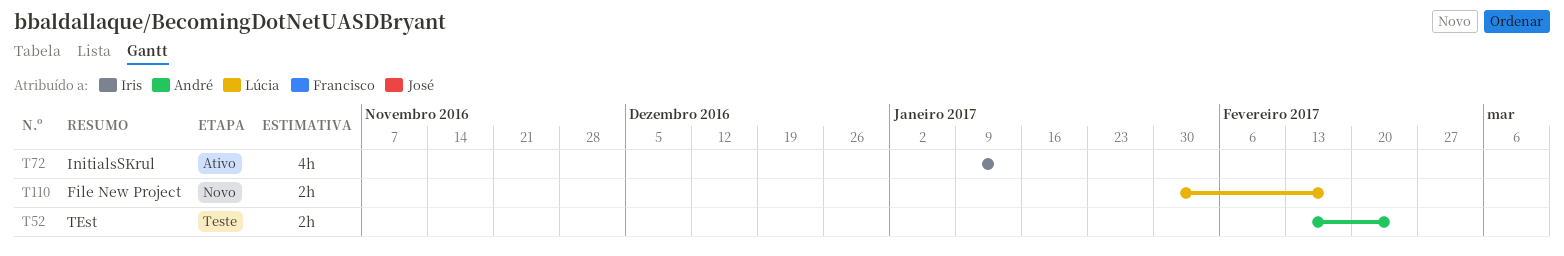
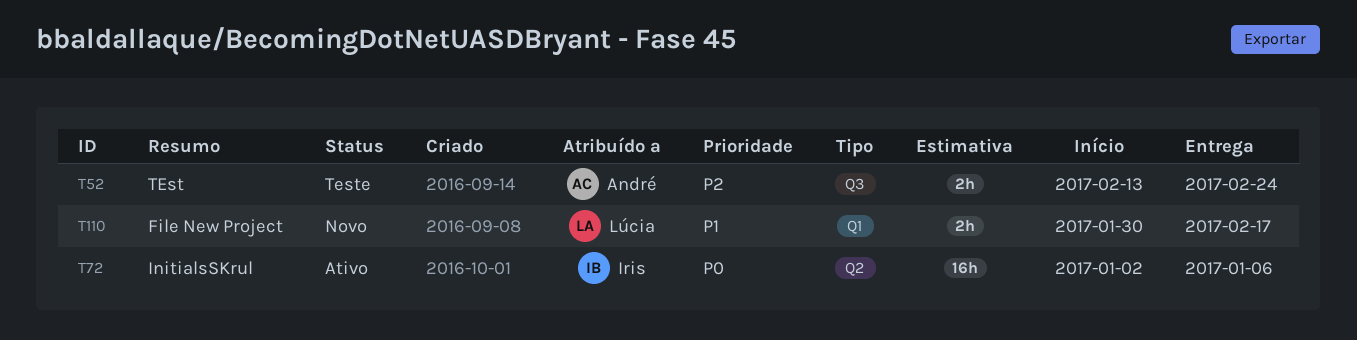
T72, estimate: 4h -> 16h
T72, start: Jan 9 -> Jan 2
T72, due: Jan 13 -> Jan 6

